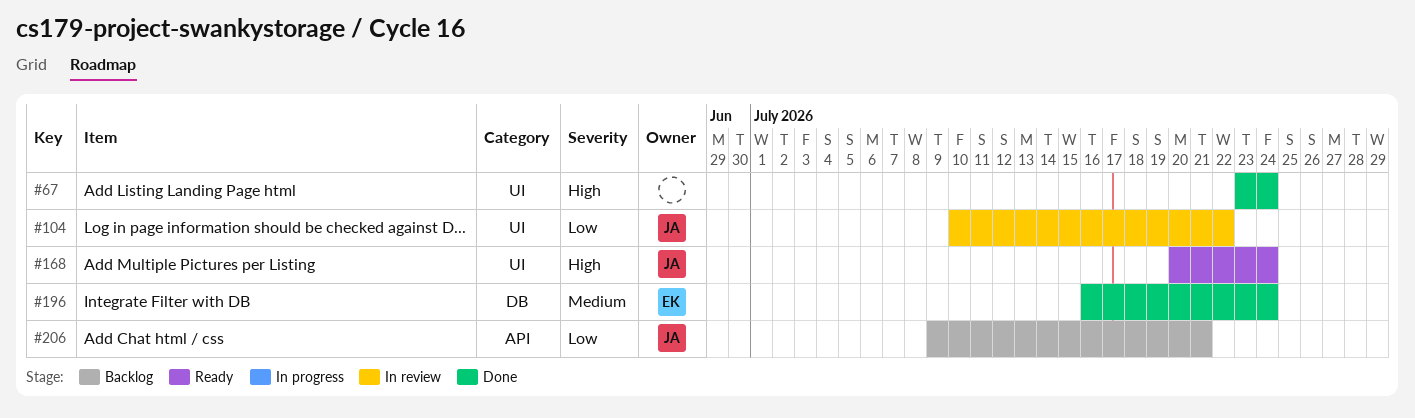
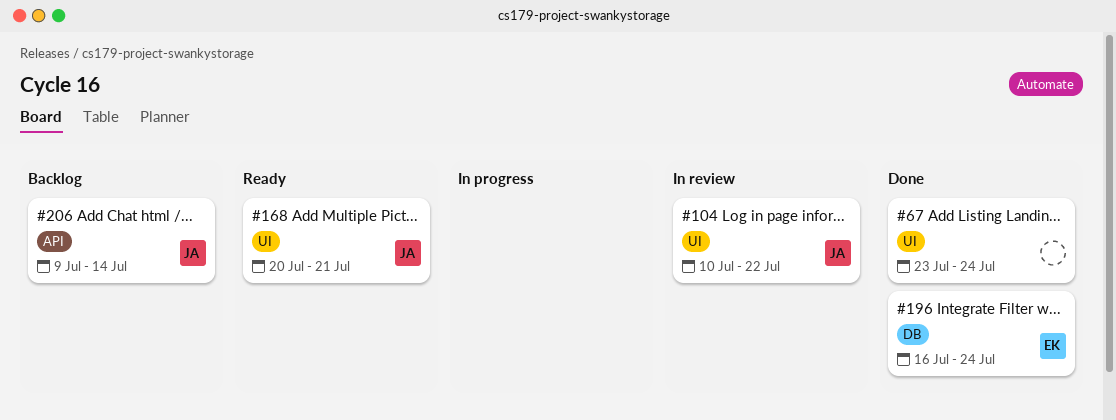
#168, due: Jul 24 -> Jul 21
#206, due: Jul 21 -> Jul 14

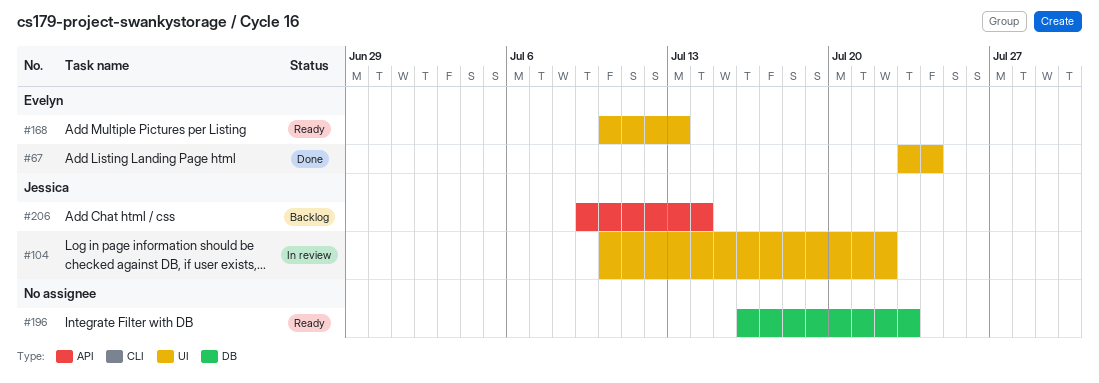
#67, owner: none -> Evelyn
#168, owner: Jessica -> Evelyn
#168, start: Jul 20 -> Jul 10
#168, due: Jul 21 -> Jul 13
#196, status: Done -> Ready
#196, owner: Evelyn -> none
#196, due: Jul 24 -> Jul 23

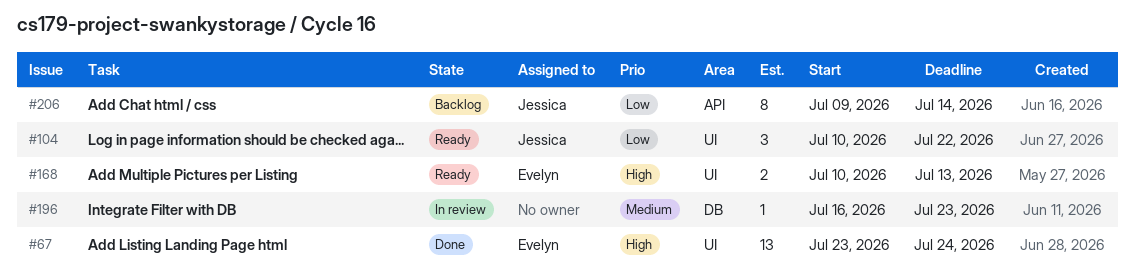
#104, status: In review -> Ready
#196, status: Ready -> In review

